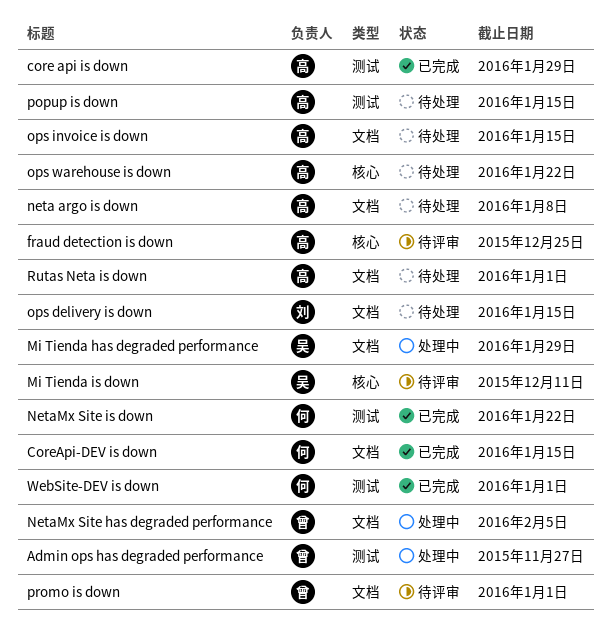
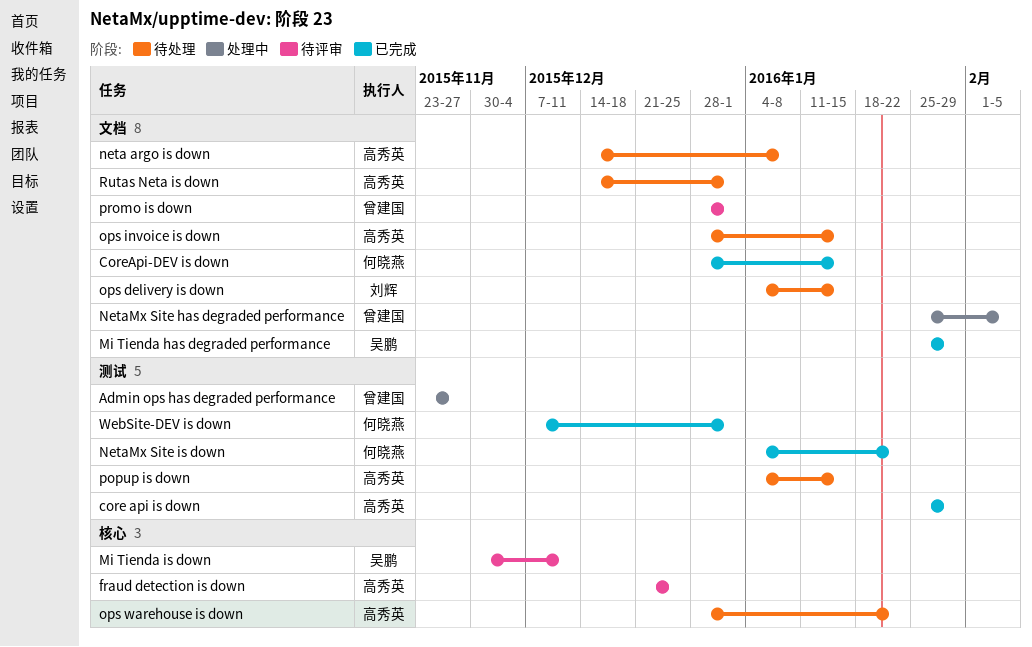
Mi Tienda has degraded performance, status: 处理中 -> 已完成

